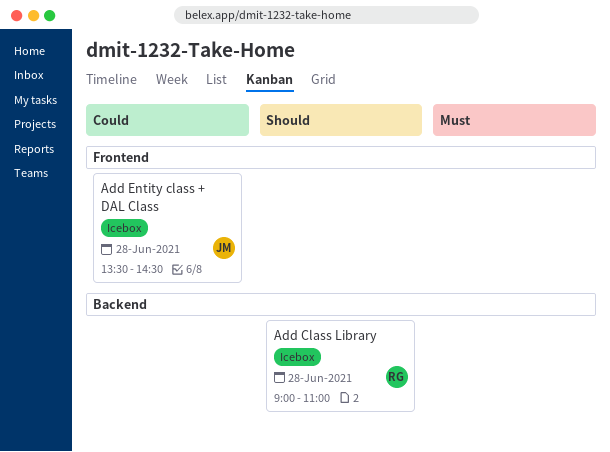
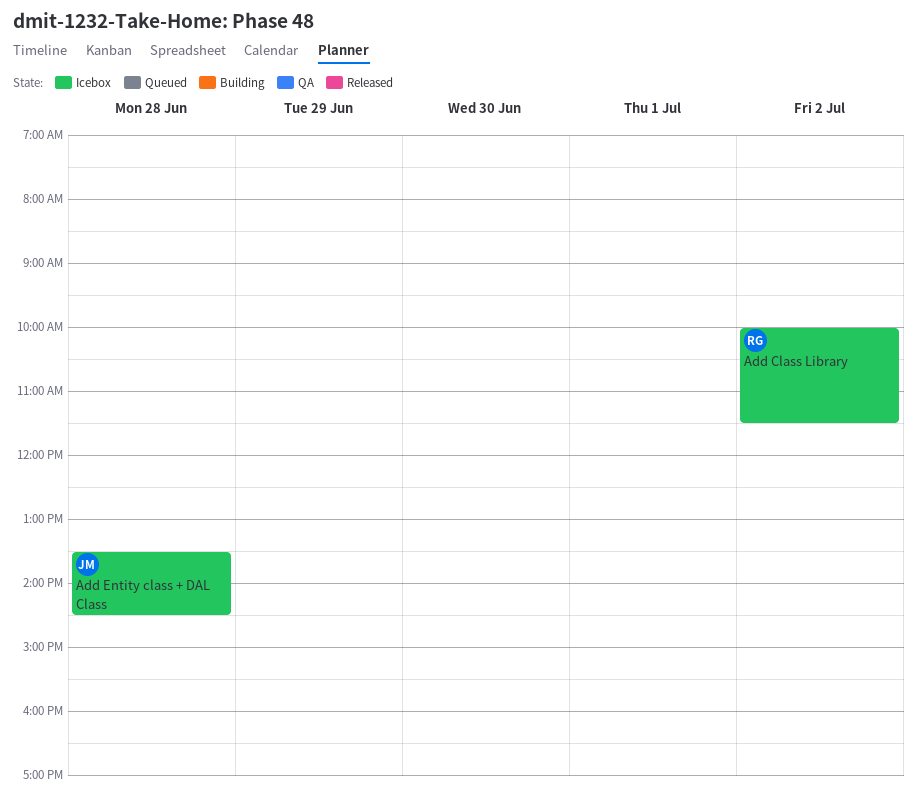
Add Class Library, day: Jun 28 -> Jul 2
Add Class Library, begins: 09:00 -> 10:00
Add Class Library, ends: 11:00 -> 11:30

